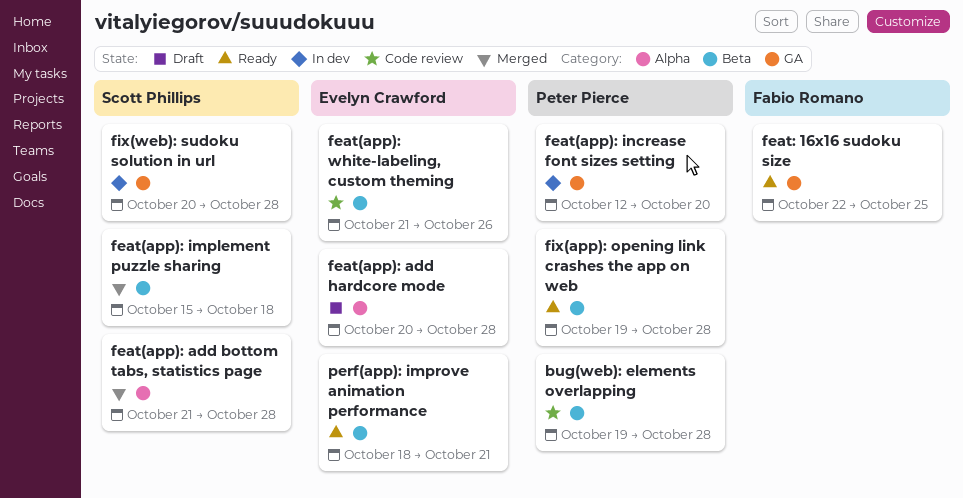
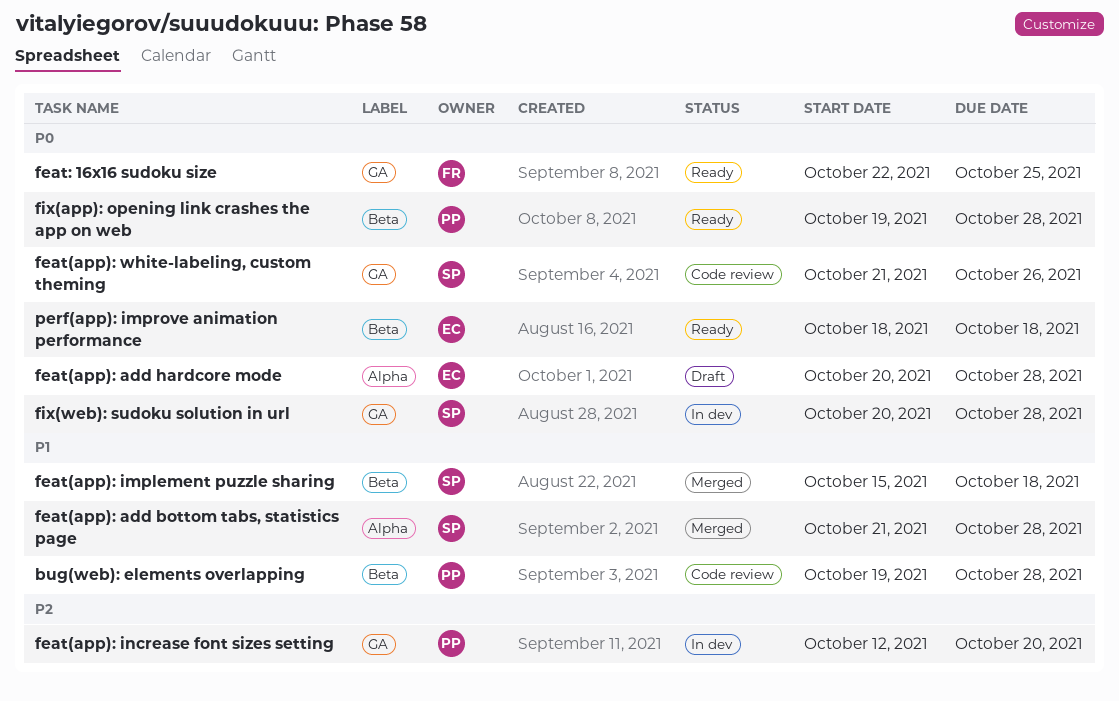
feat(app): white-labeling, custom theming, owner: Evelyn Crawford -> Scott Phillips
feat(app): white-labeling, custom theming, label: Beta -> GA
perf(app): improve animation performance, due: Oct 21 -> Oct 18

